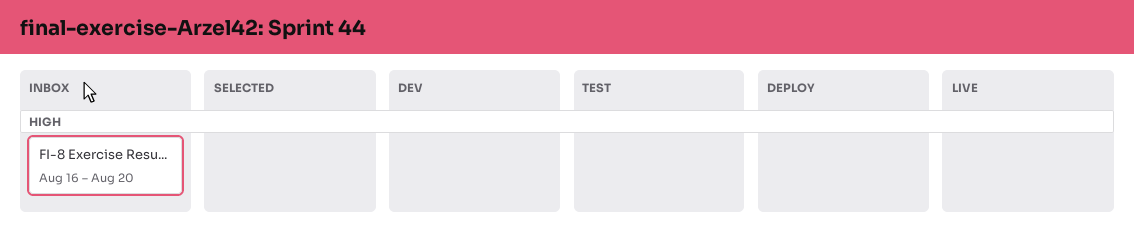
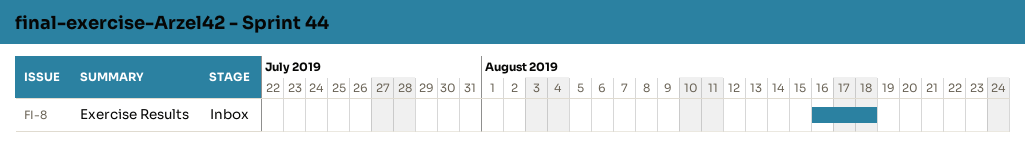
FI-8, due: Aug 20 -> Aug 18

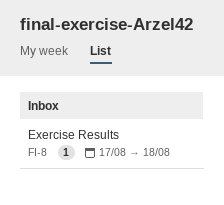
FI-8, start: Aug 16 -> Aug 17

